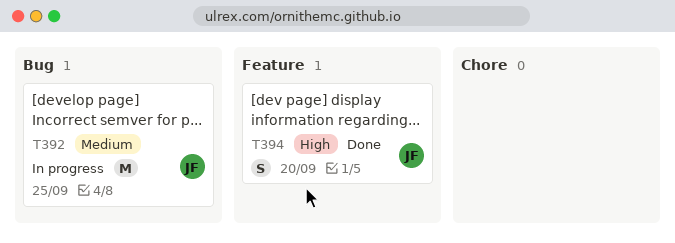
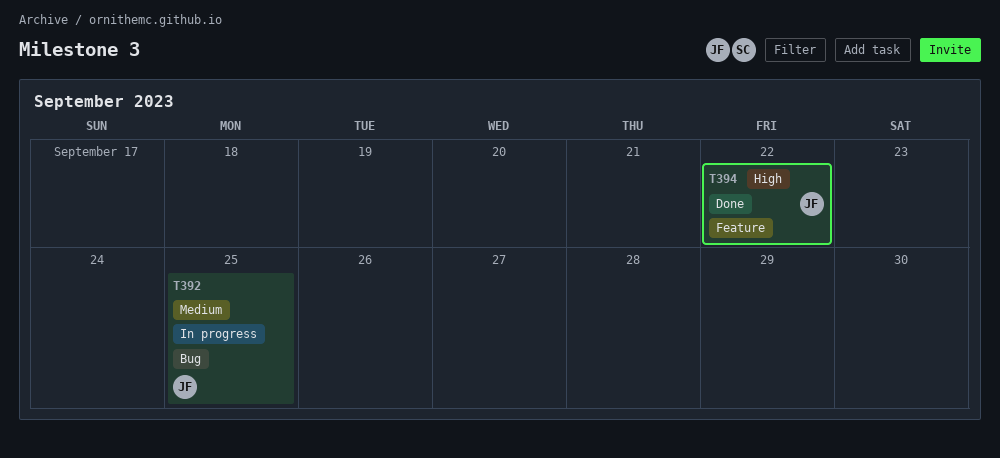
T394, due: Sep 20 -> Sep 22

